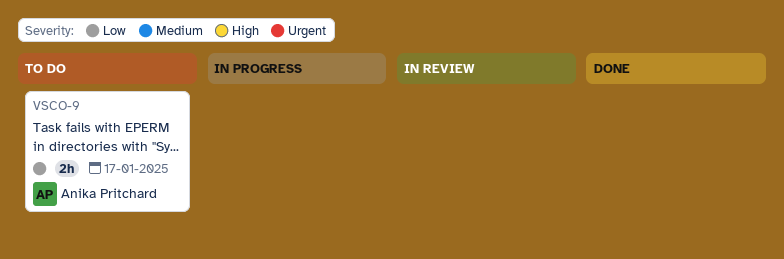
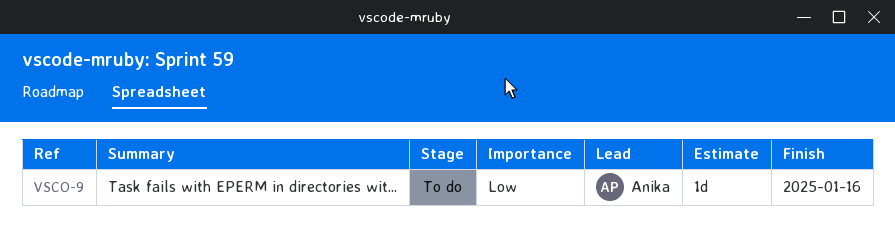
VSCO-9, estimate: 2h -> 1d
VSCO-9, due: Jan 17 -> Jan 16

